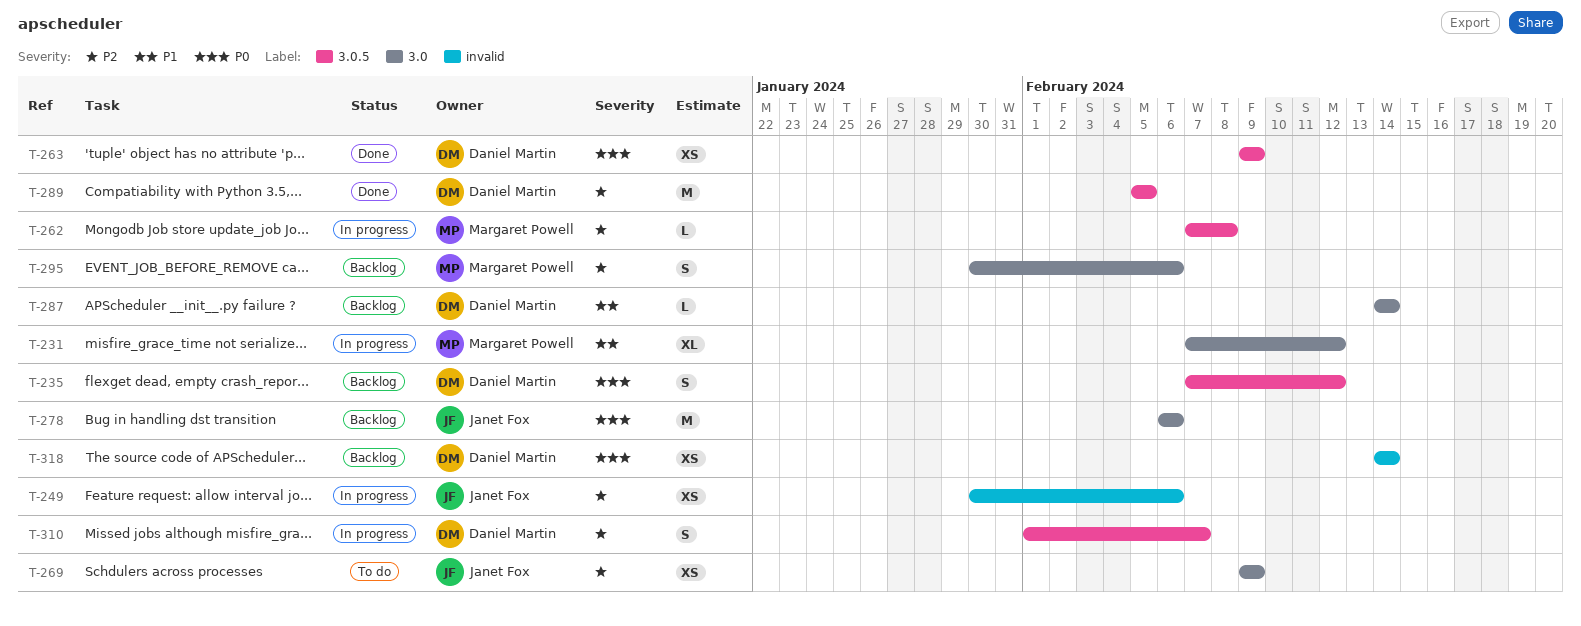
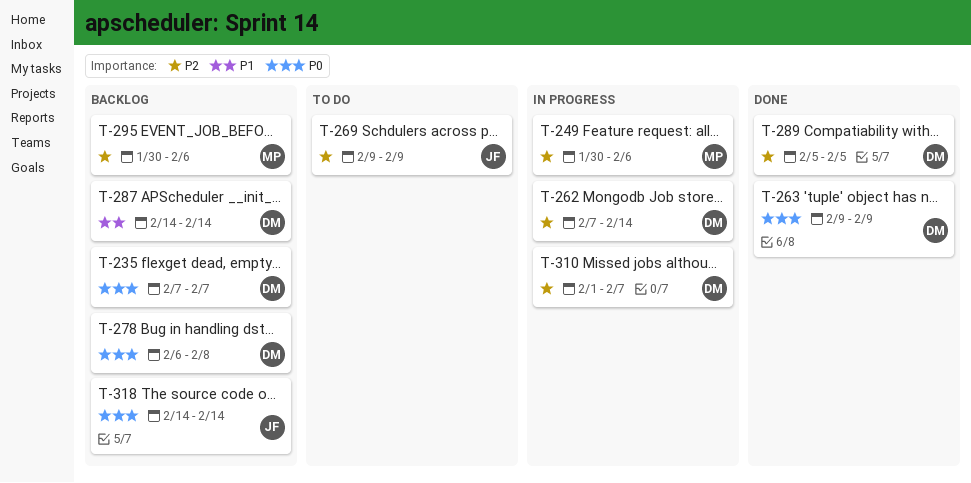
T-231: present -> none
T-235, due: Feb 12 -> Feb 7
T-249, owner: Janet Fox -> Margaret Powell
T-262, owner: Margaret Powell -> Daniel Martin
T-262, due: Feb 8 -> Feb 14
T-278, owner: Janet Fox -> Daniel Martin
T-278, due: Feb 6 -> Feb 8
T-318, owner: Daniel Martin -> Janet Fox

